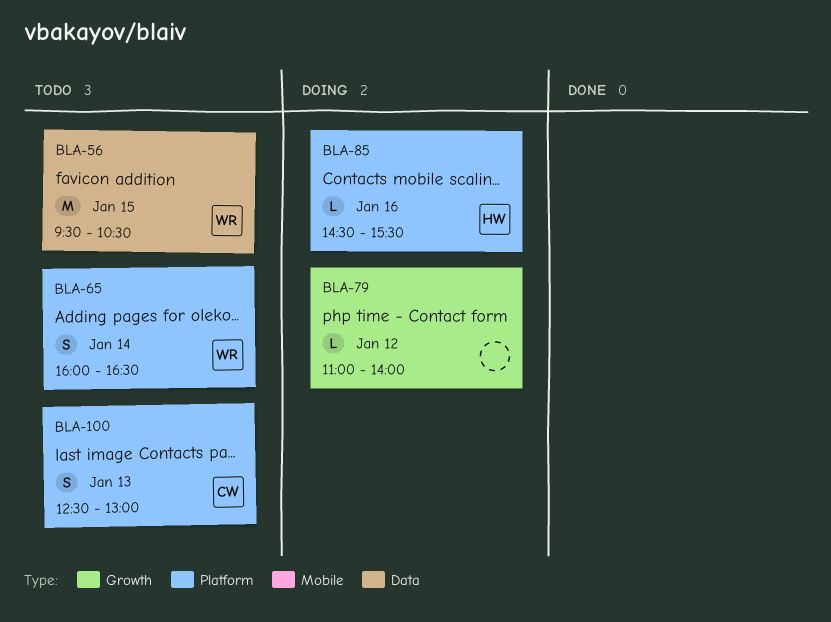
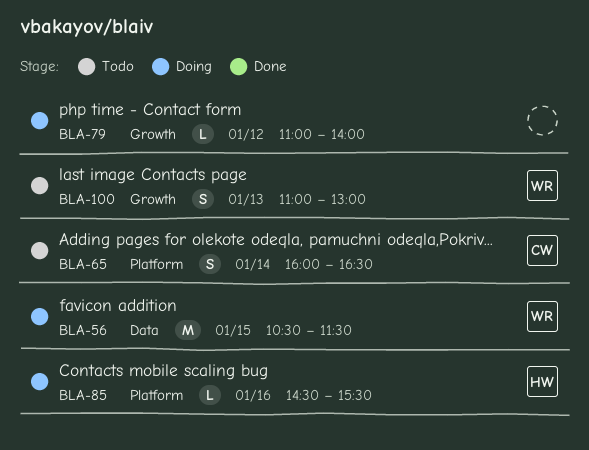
BLA-56, status: Todo -> Doing
BLA-56, begins: 09:30 -> 10:30
BLA-56, ends: 10:30 -> 11:30
BLA-65, owner: WR -> CW
BLA-100, owner: CW -> WR
BLA-100, label: Platform -> Growth
BLA-100, begins: 12:30 -> 11:00

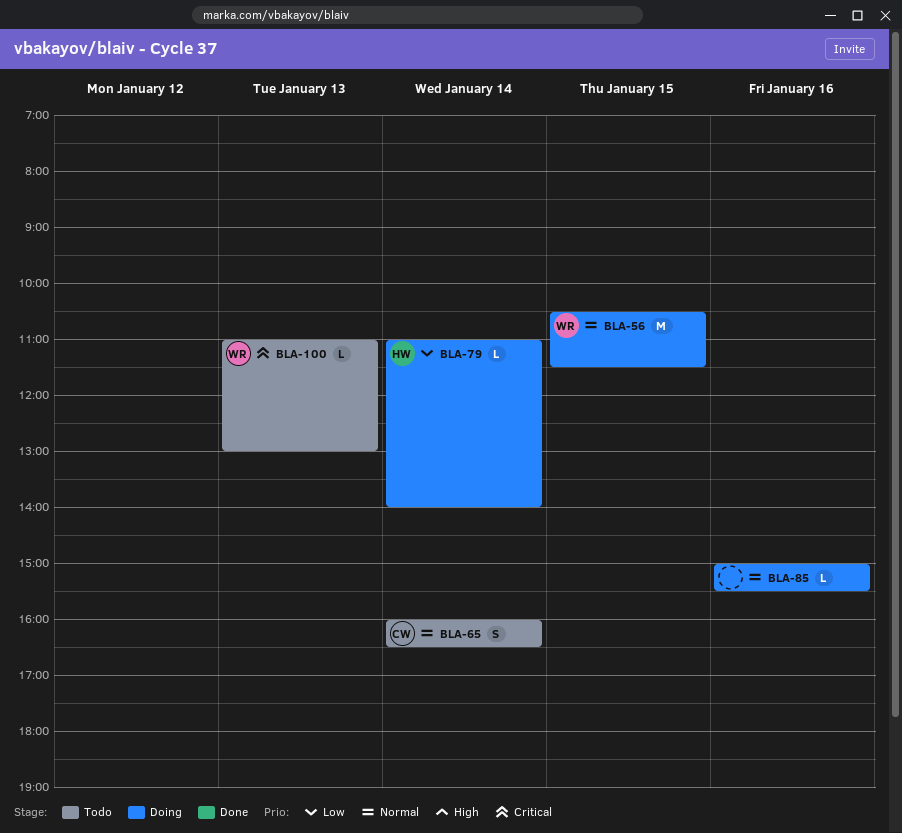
BLA-79, owner: none -> HW
BLA-79, day: Jan 12 -> Jan 14
BLA-85, owner: HW -> none
BLA-85, begins: 14:30 -> 15:00
BLA-100, estimate: S -> L

